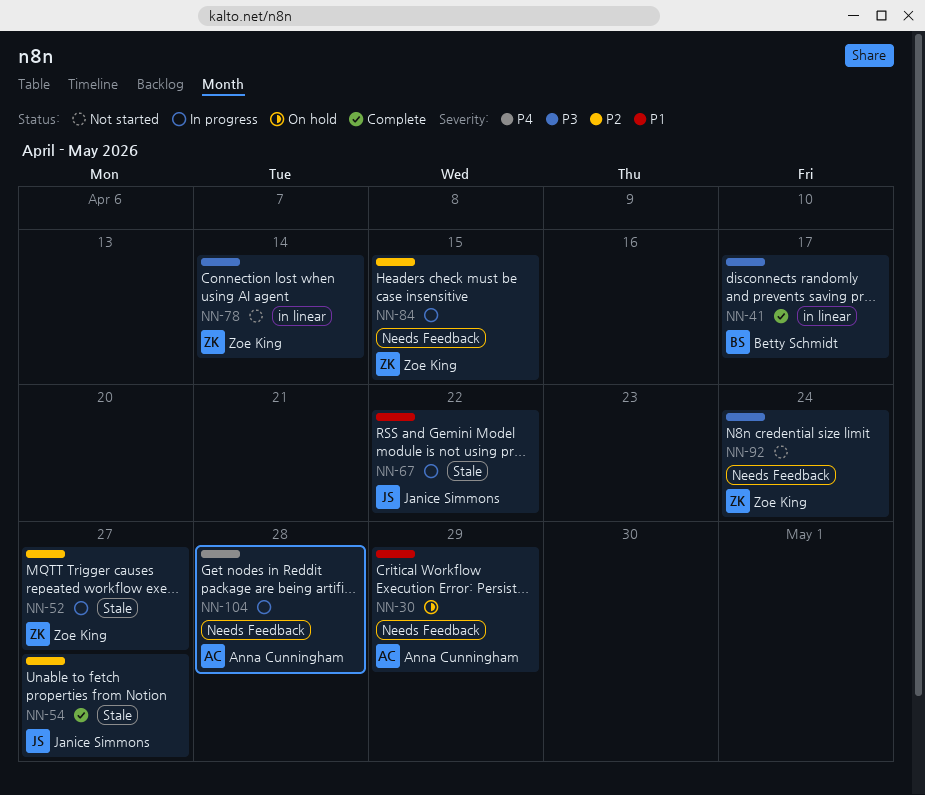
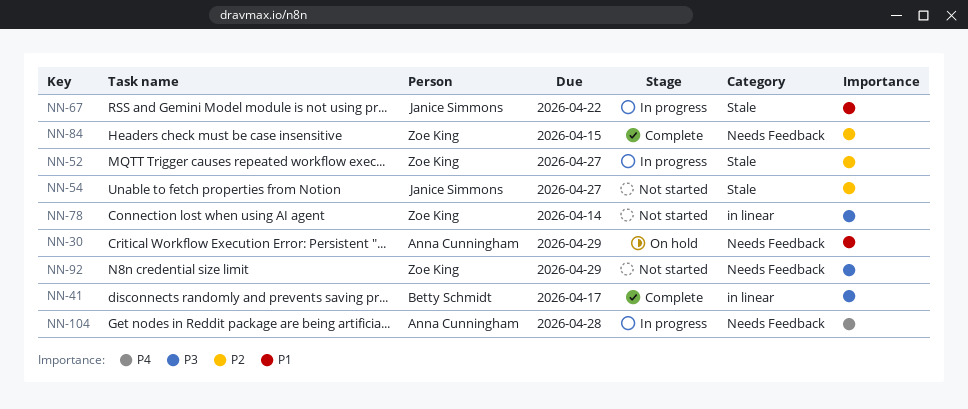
NN-54, status: Complete -> Not started
NN-84, status: In progress -> Complete
NN-92, due: Apr 24 -> Apr 29

